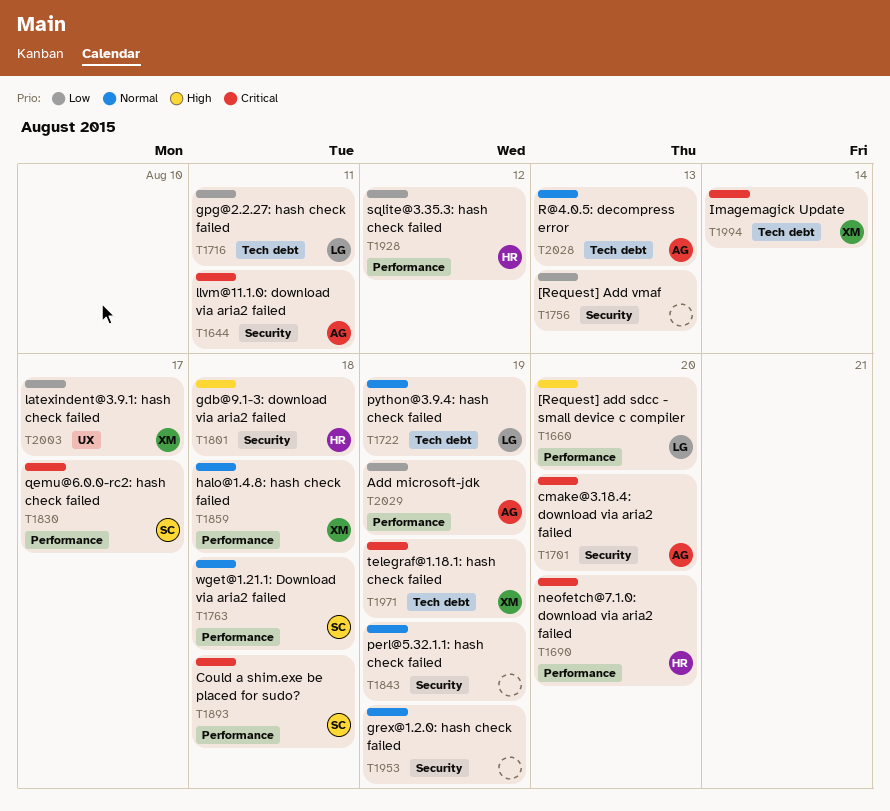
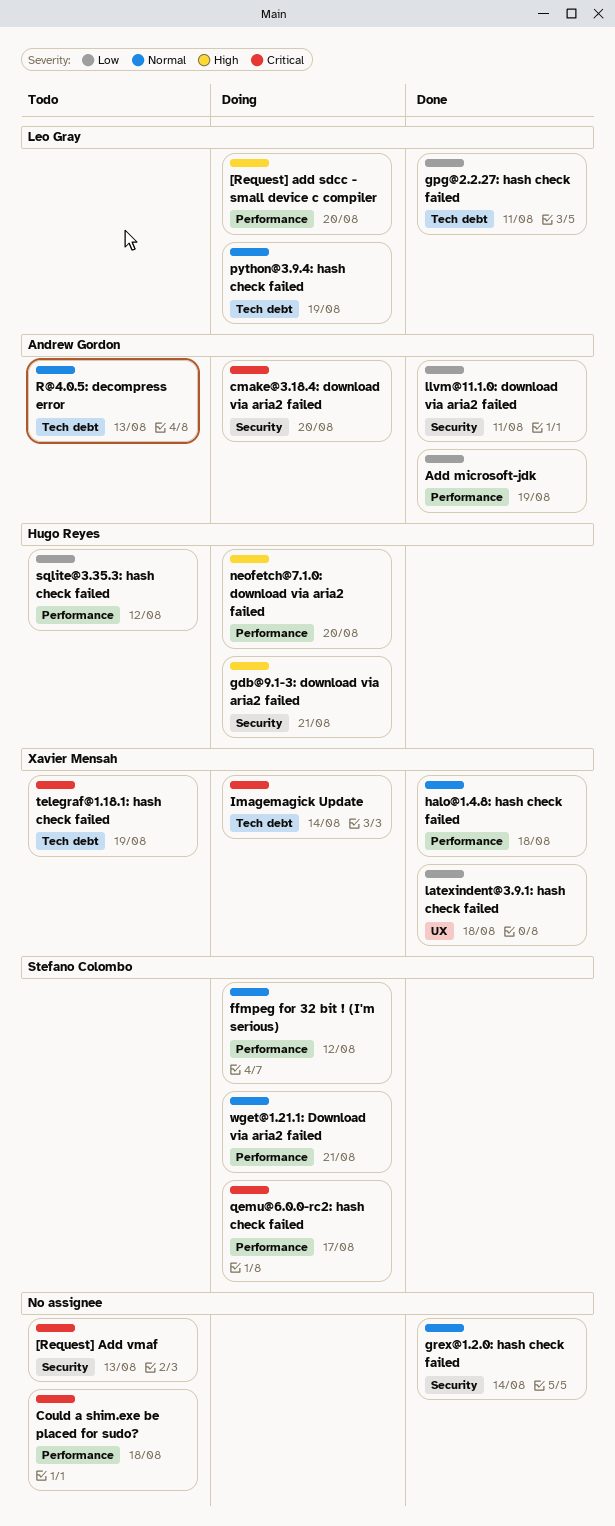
[Request] Add vmaf, priority: Low -> Critical
Could a shim.exe be placed for sudo?, owner: Stefano Colombo -> none
ffmpeg for 32 bit ! (I'm serious): none -> present
gdb@9.1-3: download via aria2 failed, due: Aug 18 -> Aug 21
grex@1.2.0: hash check failed, due: Aug 19 -> Aug 14
latexindent@3.9.1: hash check failed, due: Aug 17 -> Aug 18
llvm@11.1.0: download via aria2 failed, priority: Critical -> Low
neofetch@7.1.0: download via aria2 failed, priority: Critical -> High
perl@5.32.1.1: hash check failed: present -> none
wget@1.21.1: Download via aria2 failed, due: Aug 18 -> Aug 21

